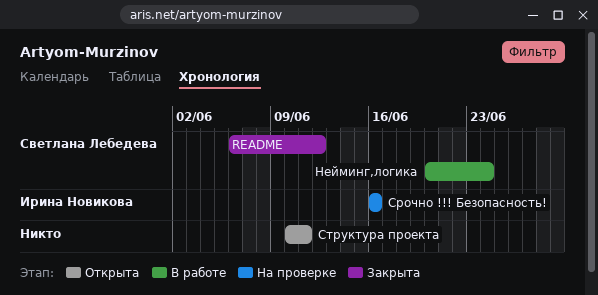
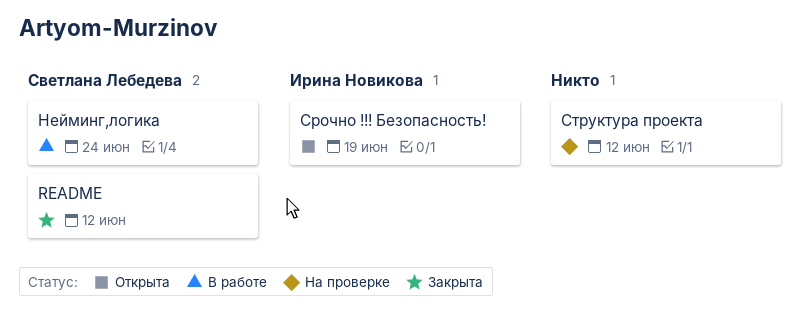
Срочно !!! Безопасность!, status: На проверке -> Открыта
Срочно !!! Безопасность!, due: Jun 16 -> Jun 19
Структура проекта, status: Открыта -> На проверке
Структура проекта, due: Jun 11 -> Jun 12

